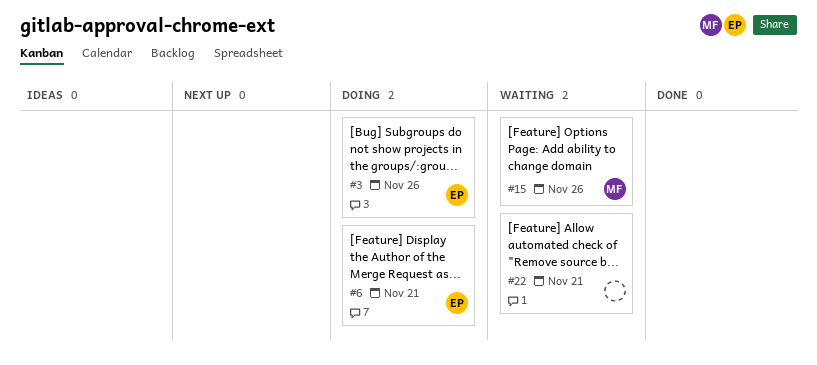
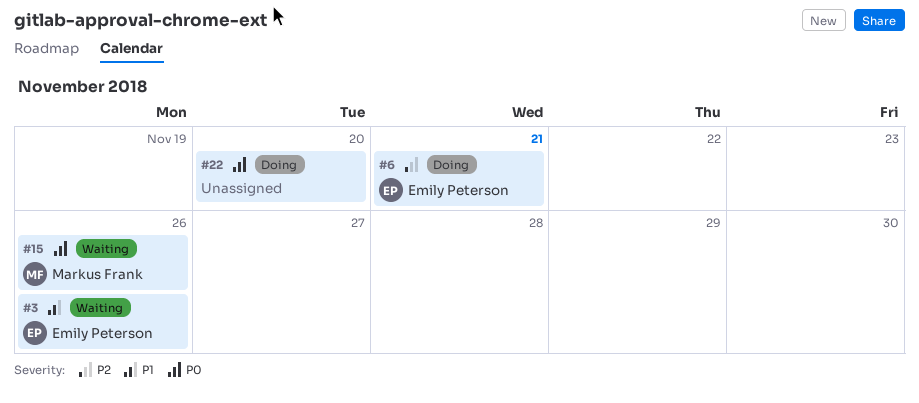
#3, status: Doing -> Waiting
#22, status: Waiting -> Doing
#22, due: Nov 21 -> Nov 20

